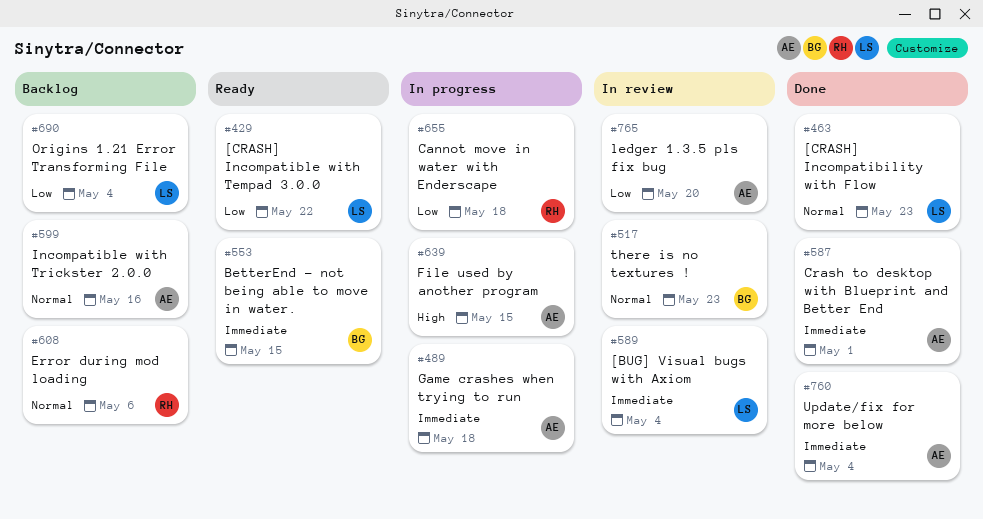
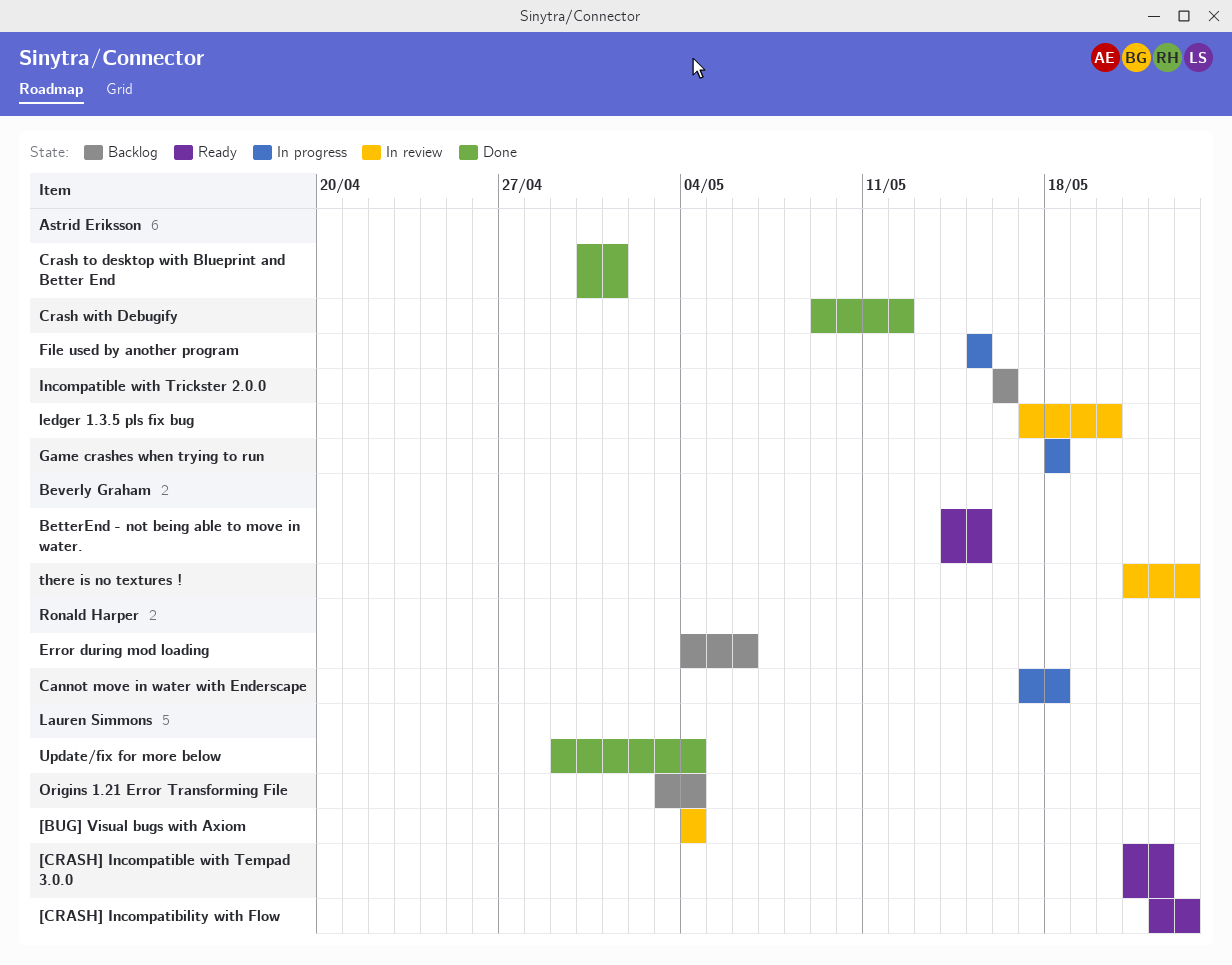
[CRASH] Incompatibility with Flow, status: Done -> Ready
Crash with Debugify: none -> present
Update/fix for more below, owner: Astrid Eriksson -> Lauren Simmons

